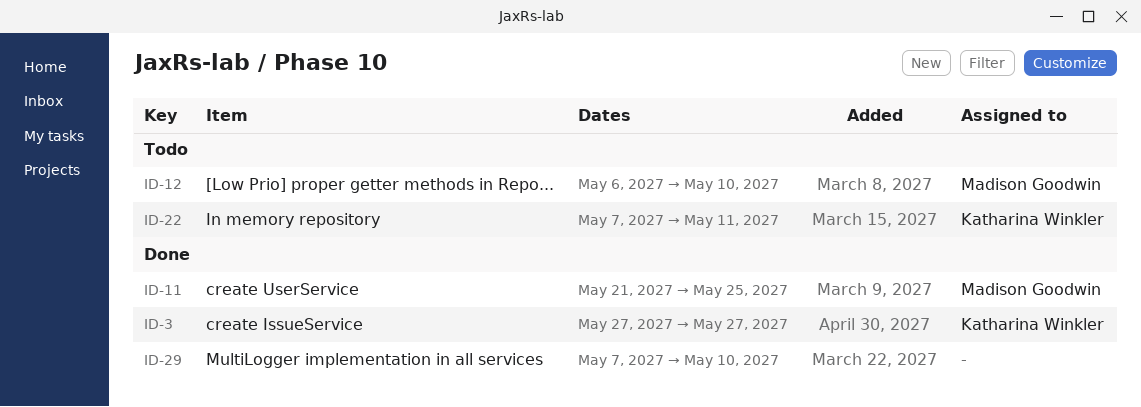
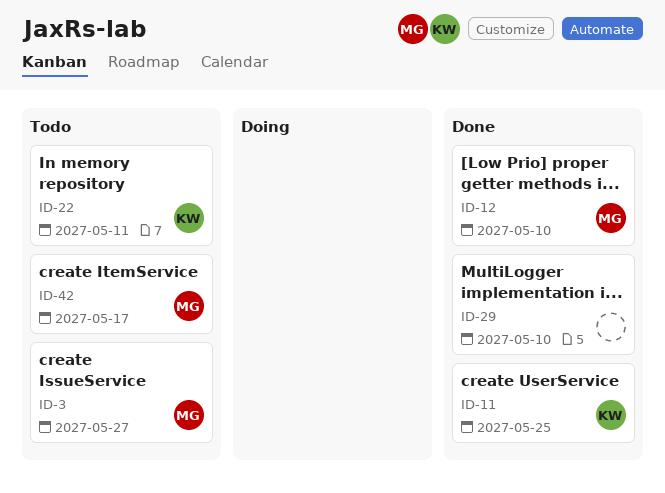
ID-3, status: Done -> Todo
ID-3, owner: Katharina Winkler -> Madison Goodwin
ID-11, owner: Madison Goodwin -> Katharina Winkler
ID-12, status: Todo -> Done
ID-42: none -> present

